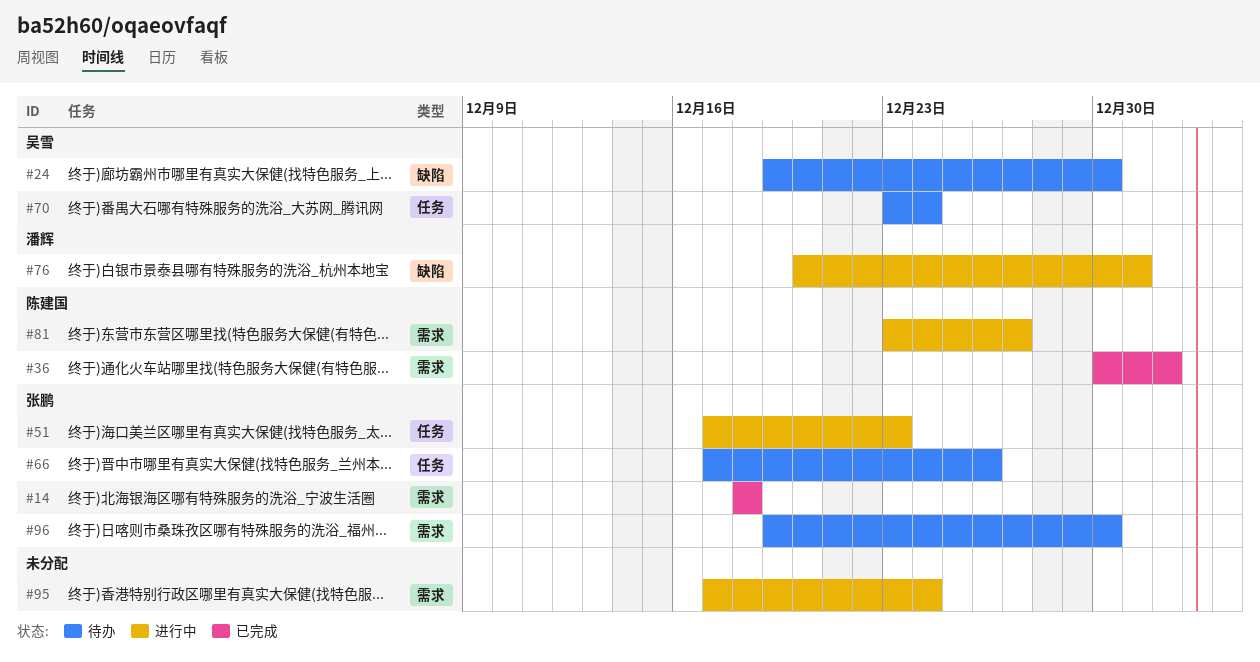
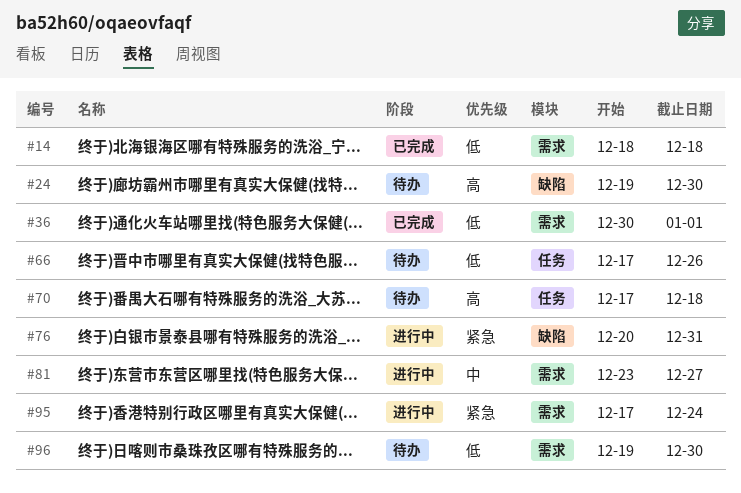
#51: present -> none
#70, start: Dec 23 -> Dec 17
#70, due: Dec 24 -> Dec 18

